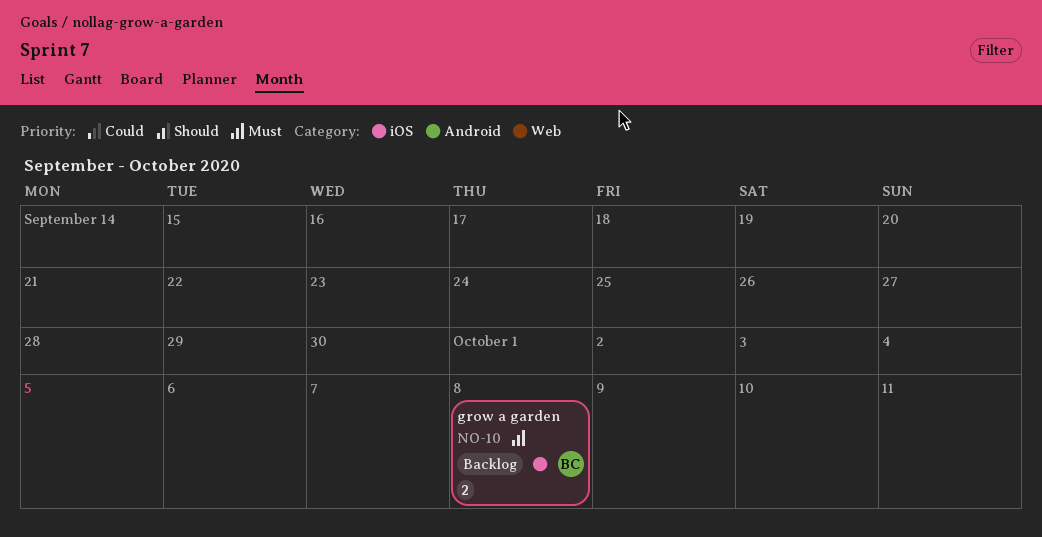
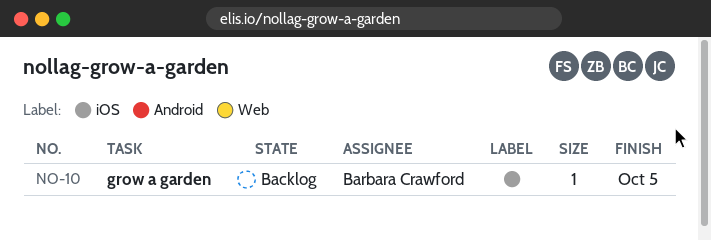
NO-10, estimate: 2 -> 1
NO-10, due: Oct 8 -> Oct 5

